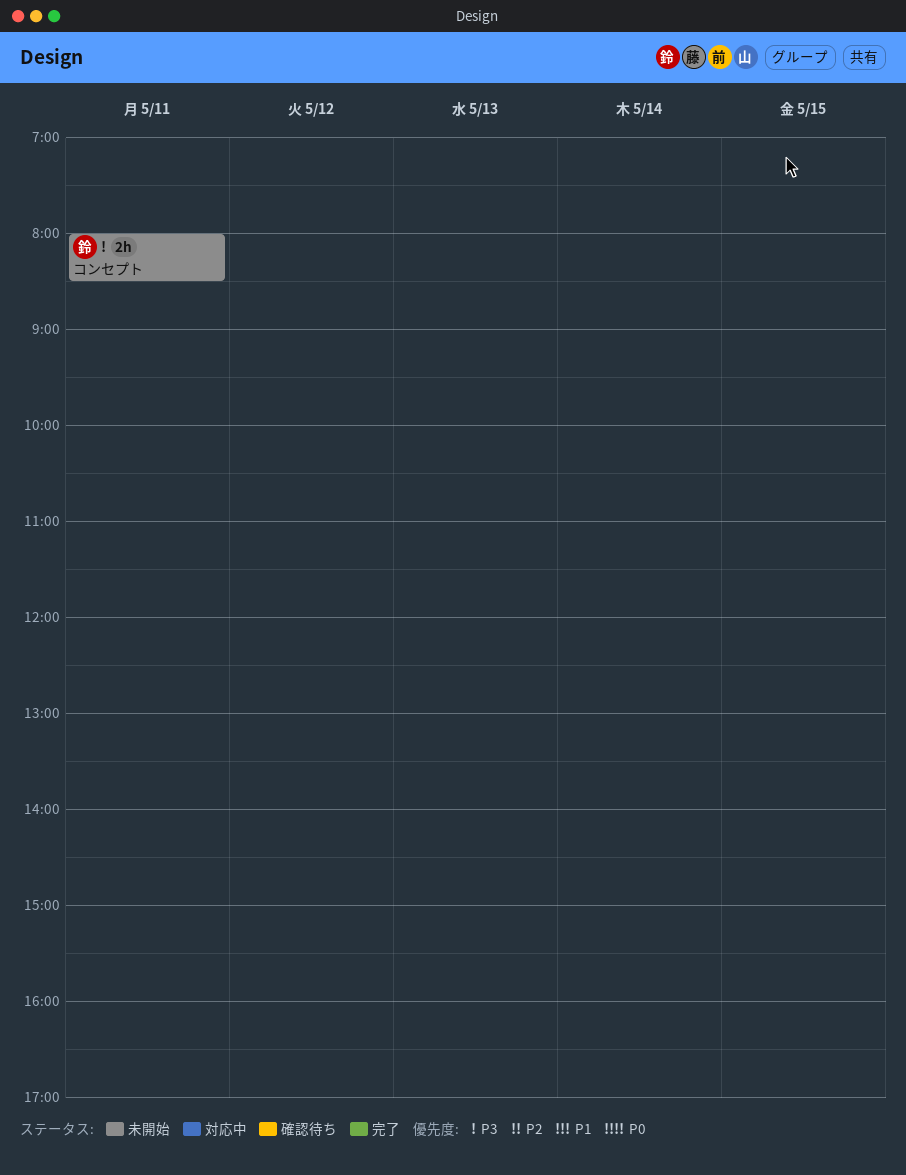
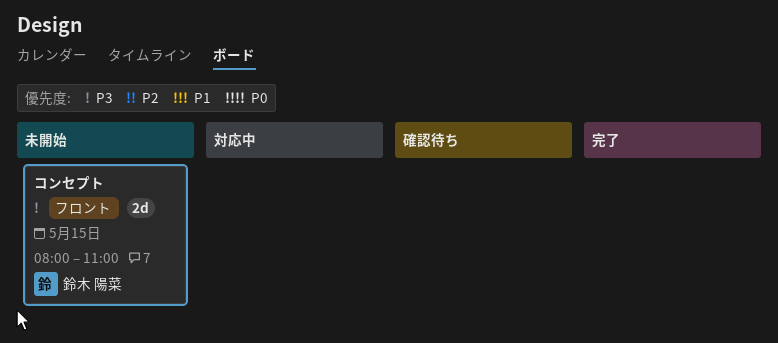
コンセプト, estimate: 2h -> 2d
コンセプト, day: May 11 -> May 15
コンセプト, ends: 08:30 -> 11:00

